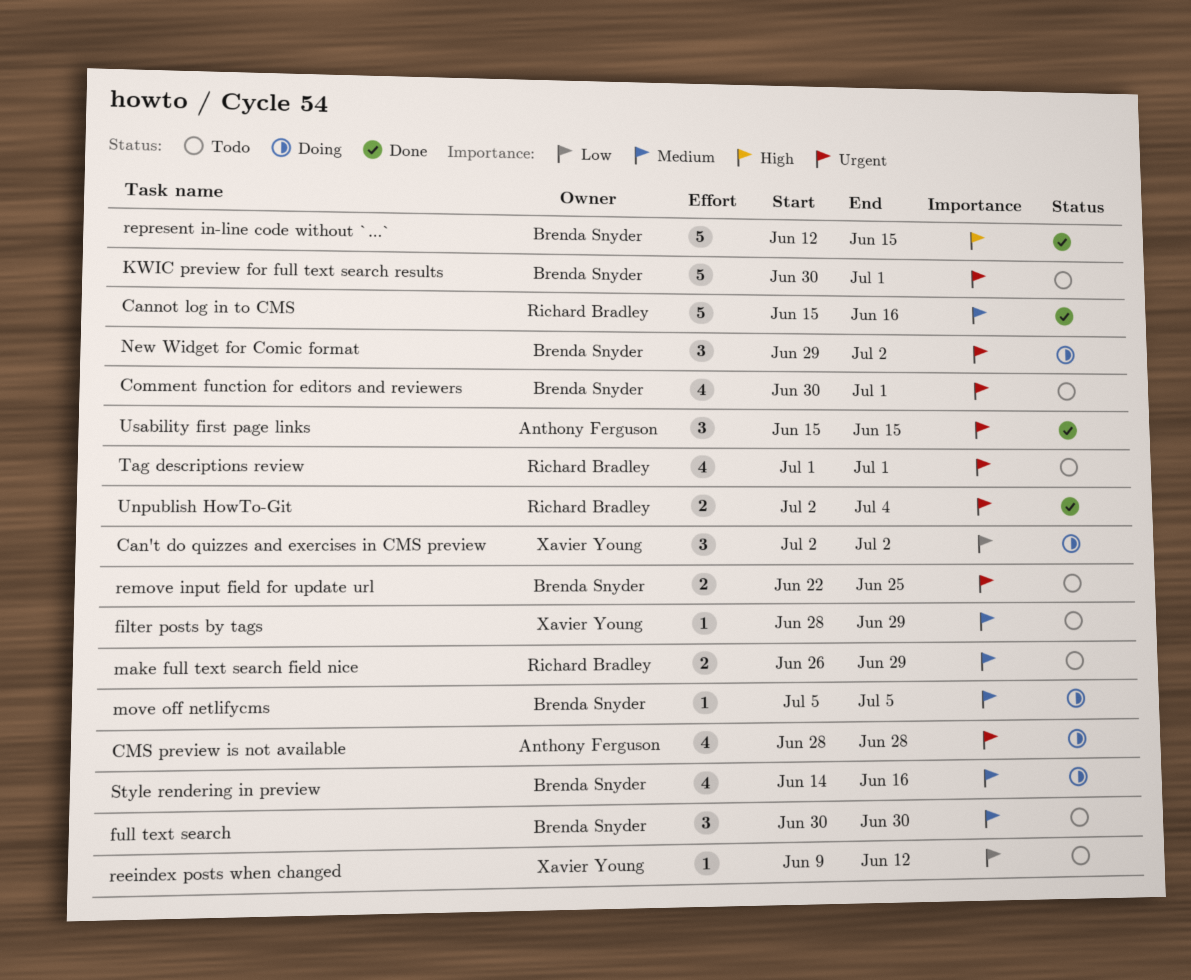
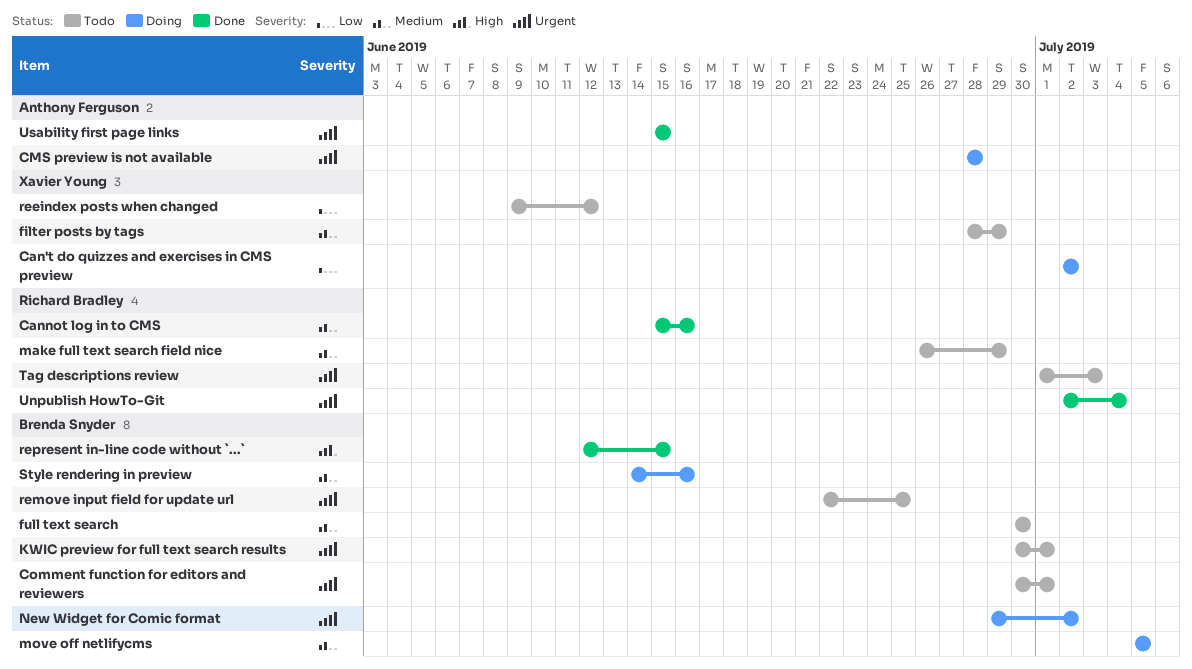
Tag descriptions review, due: Jul 1 -> Jul 3

